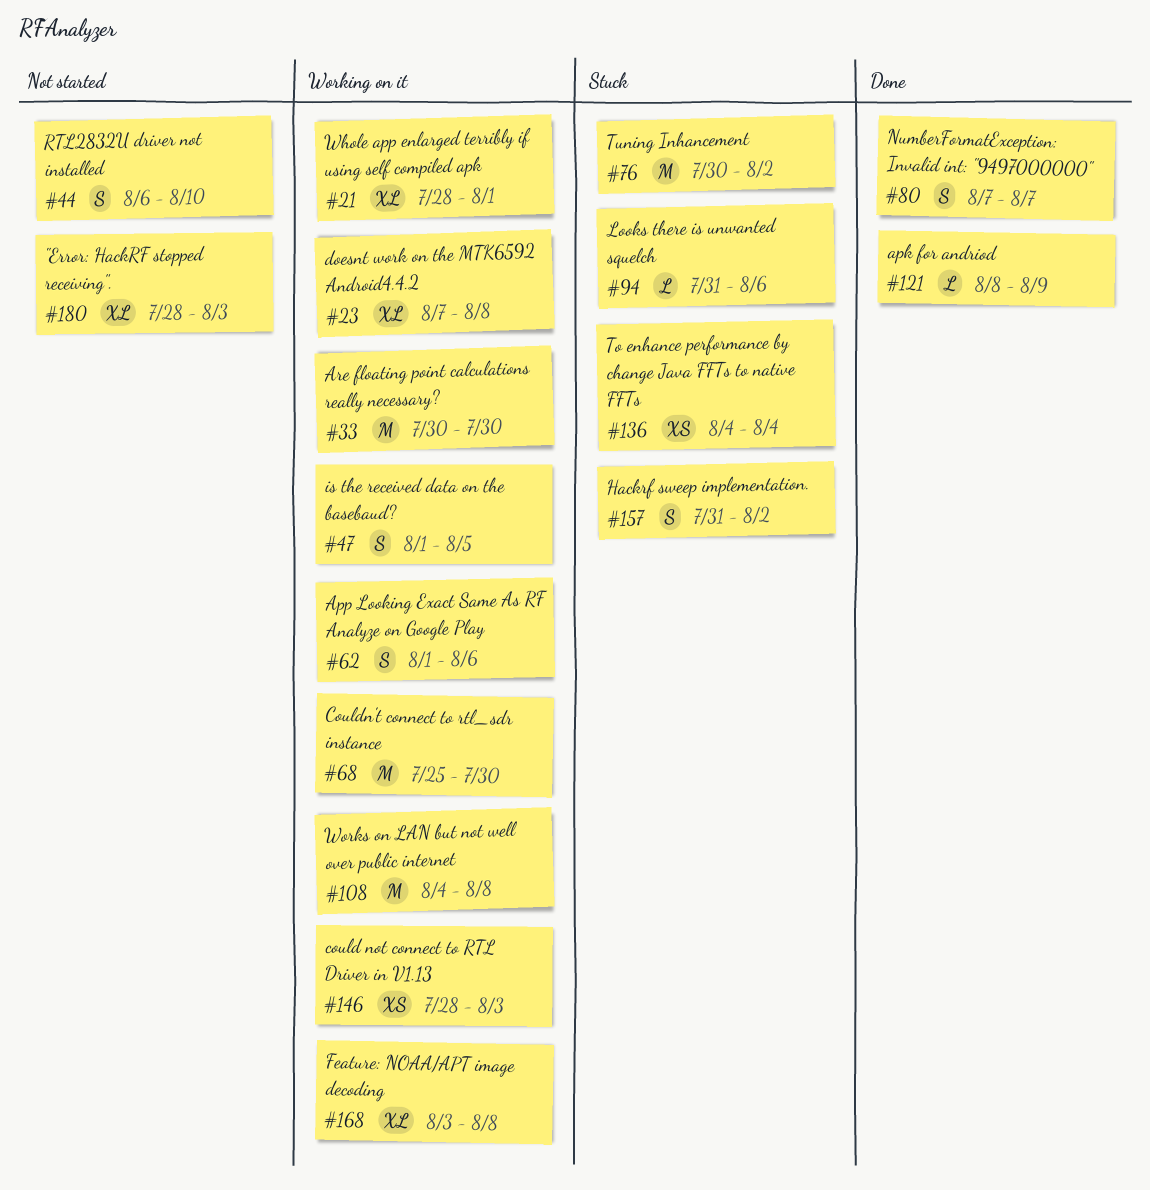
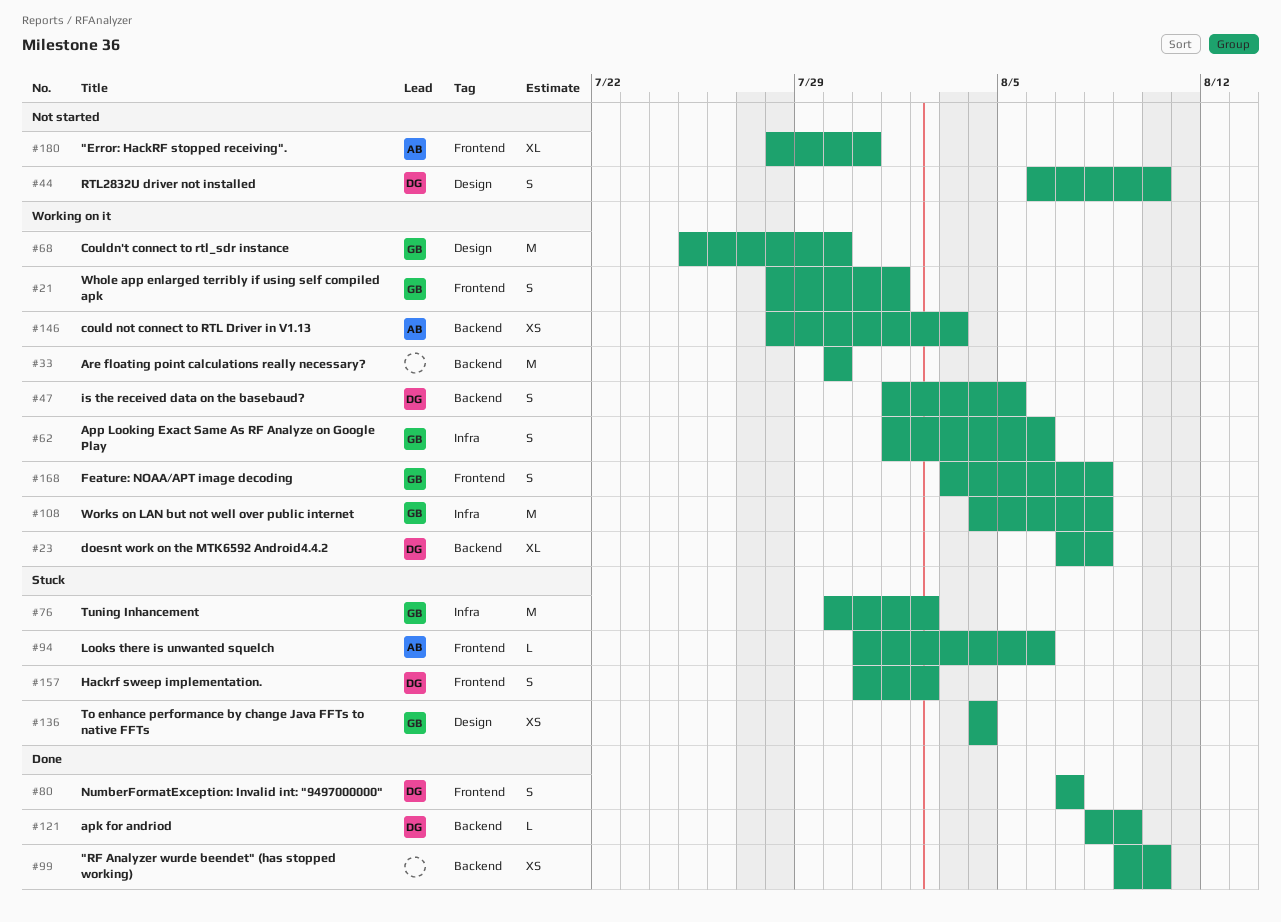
#21, estimate: XL -> S
#99: none -> present
#168, estimate: XL -> S
#180, due: Aug 3 -> Jul 31

